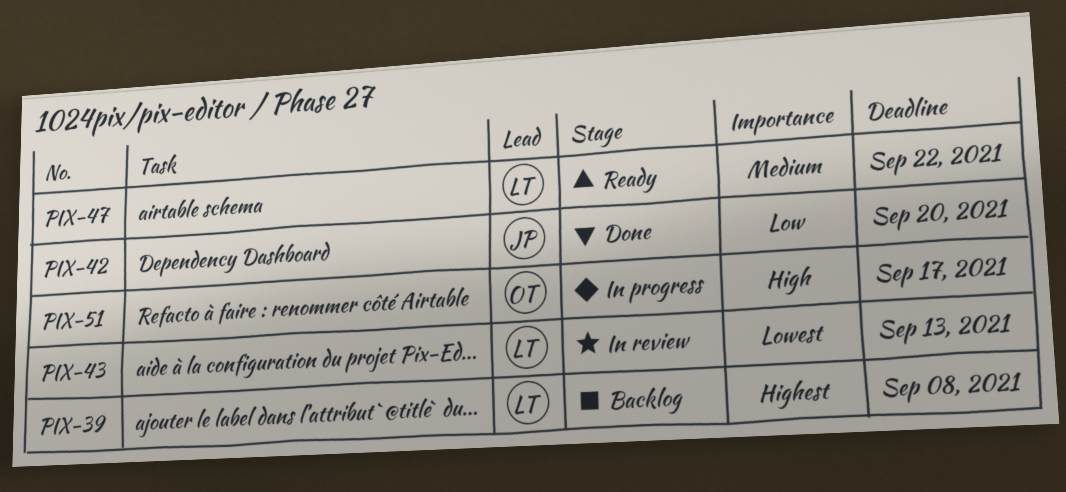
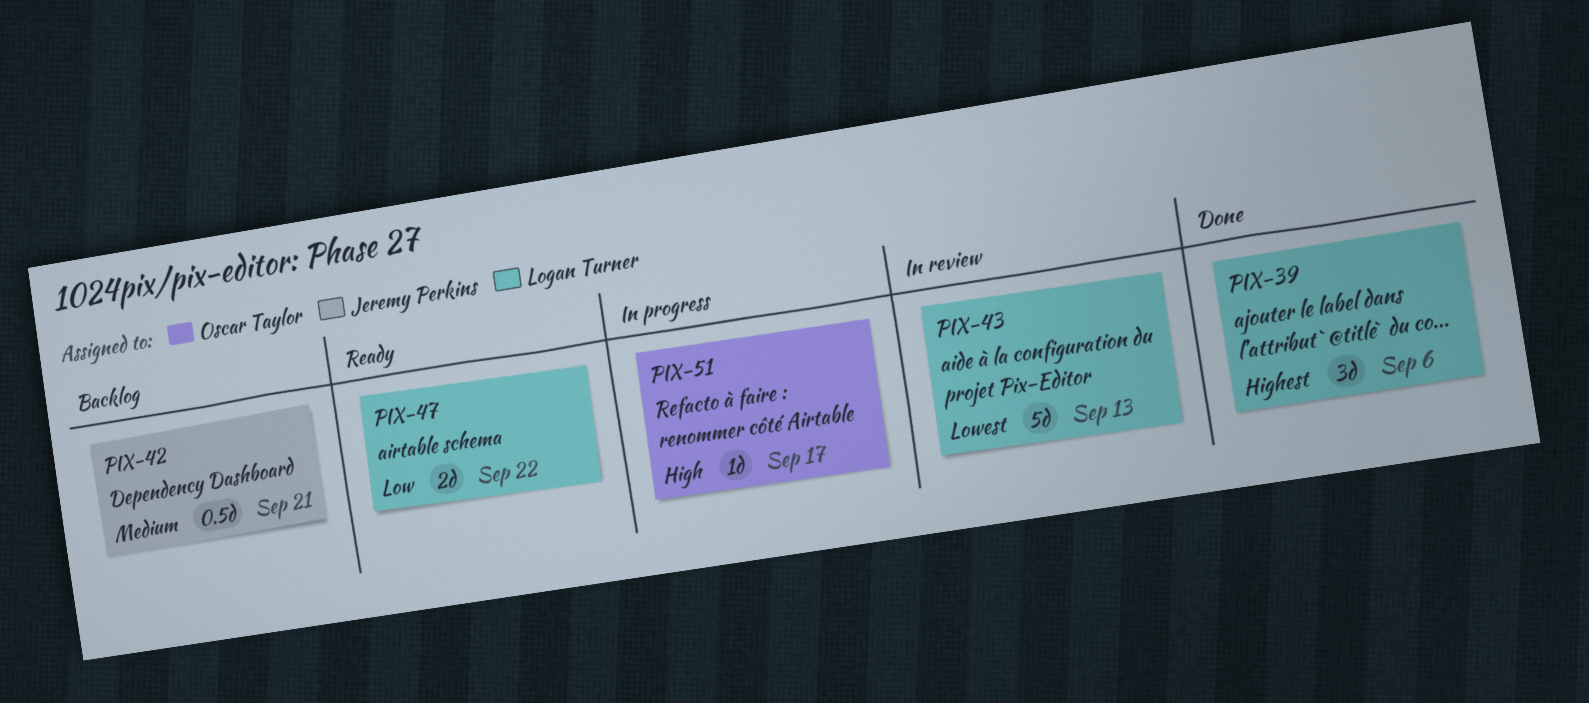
PIX-39, status: Backlog -> Done
PIX-39, due: Sep 8 -> Sep 6
PIX-42, status: Done -> Backlog
PIX-42, priority: Low -> Medium
PIX-42, due: Sep 20 -> Sep 21
PIX-47, priority: Medium -> Low

